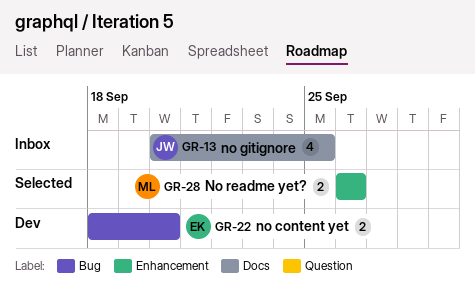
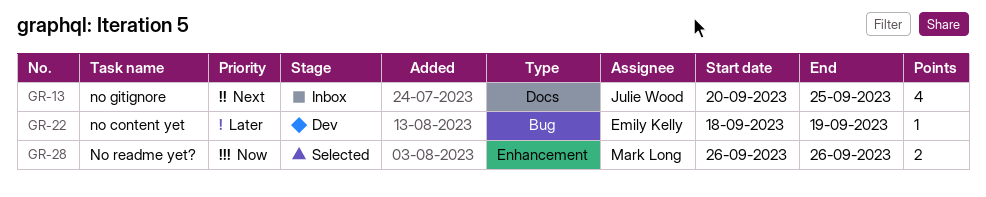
GR-22, estimate: 2 -> 1
GR-22, due: Sep 20 -> Sep 19

